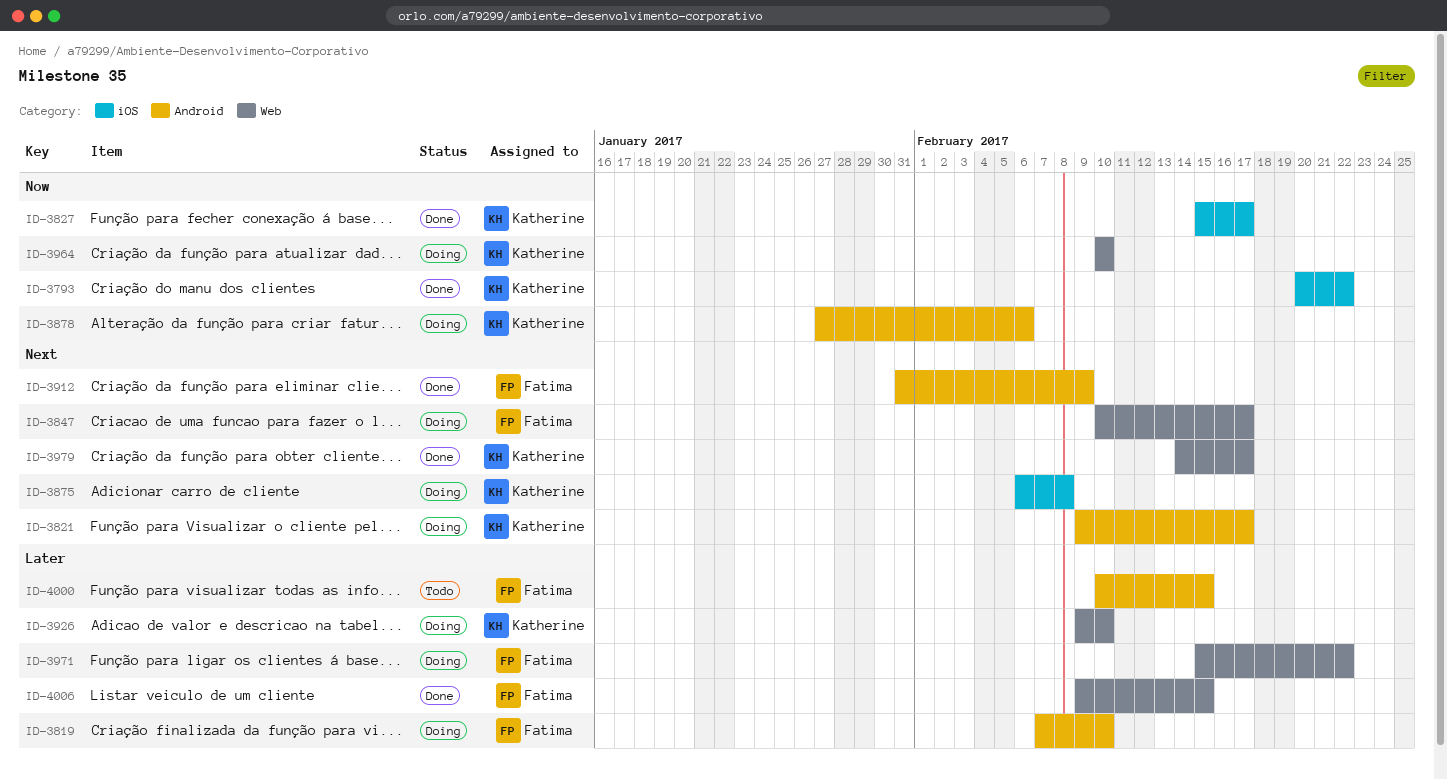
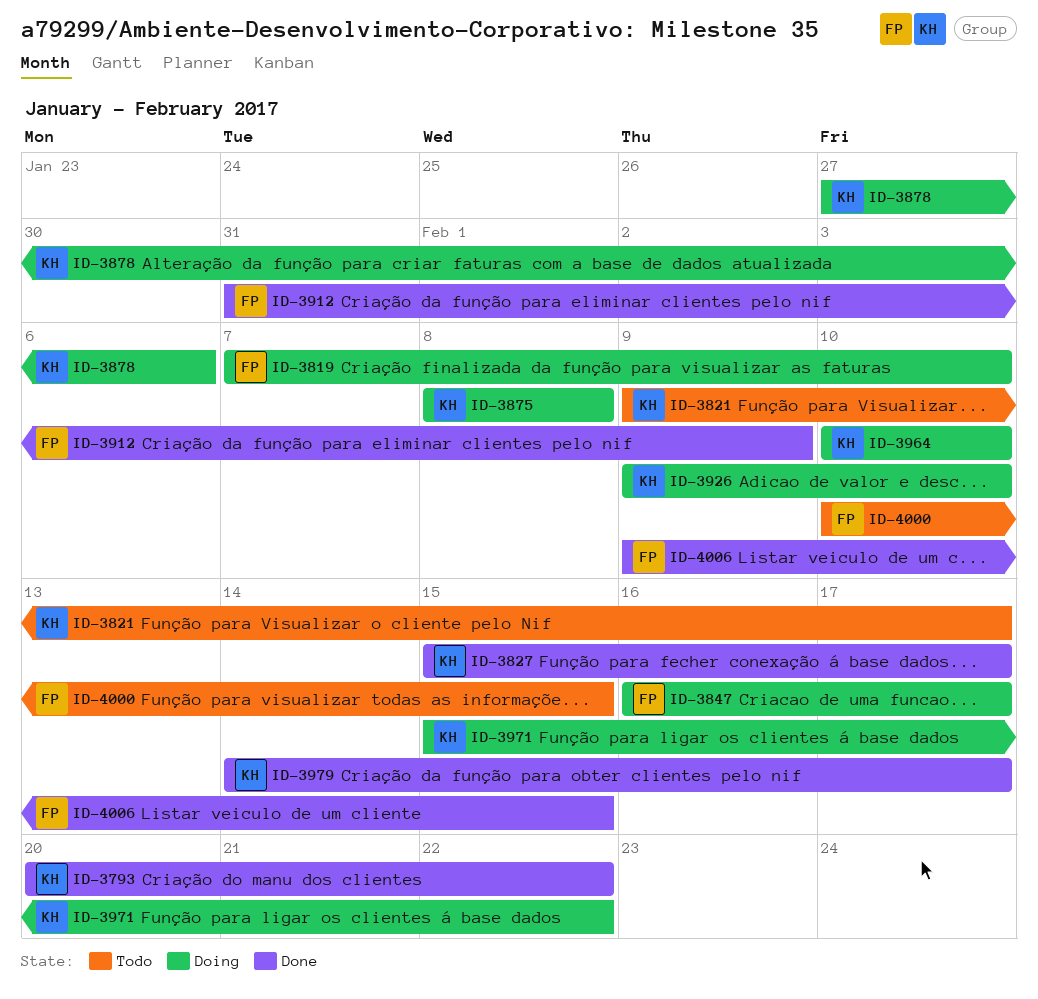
ID-3821, status: Doing -> Todo
ID-3847, start: Feb 10 -> Feb 16
ID-3875, start: Feb 6 -> Feb 8
ID-3971, owner: Fatima -> Katherine

